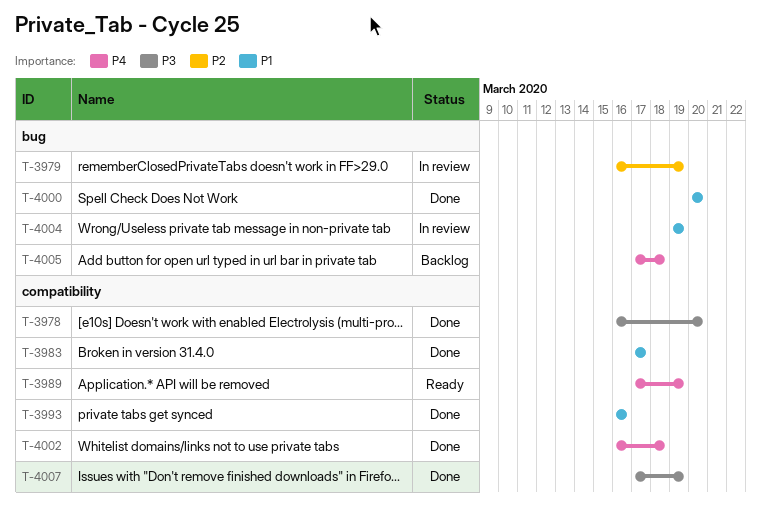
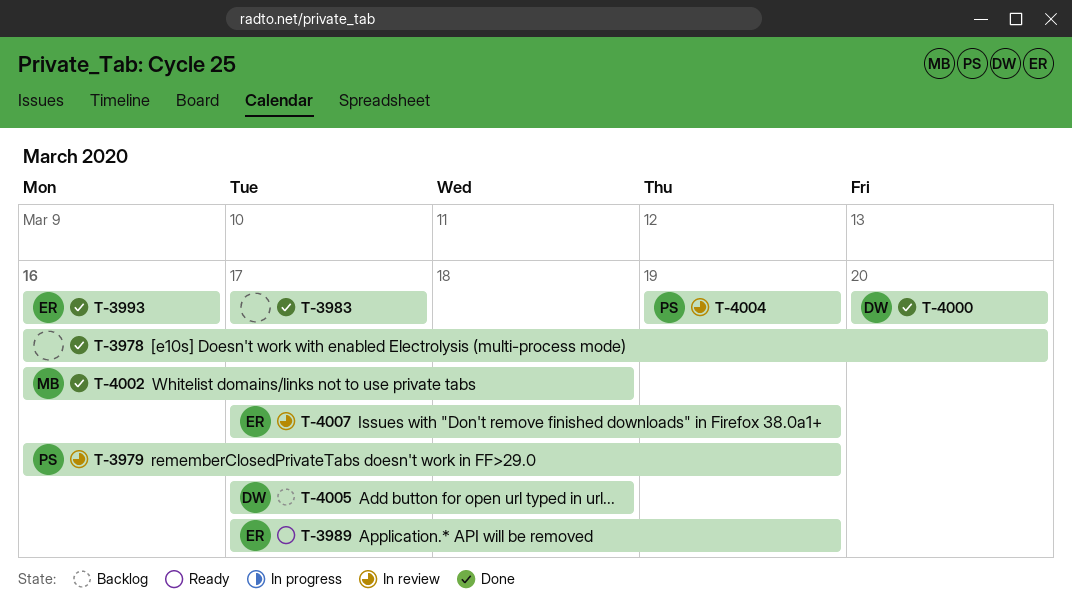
T-4007, status: Done -> In review

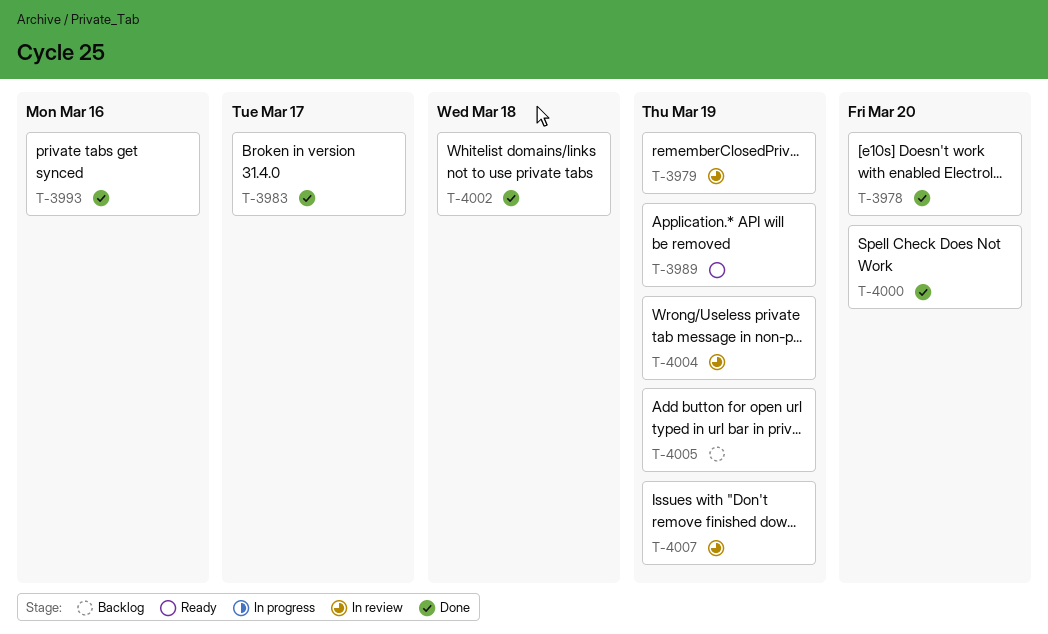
T-4005, due: Mar 18 -> Mar 19

